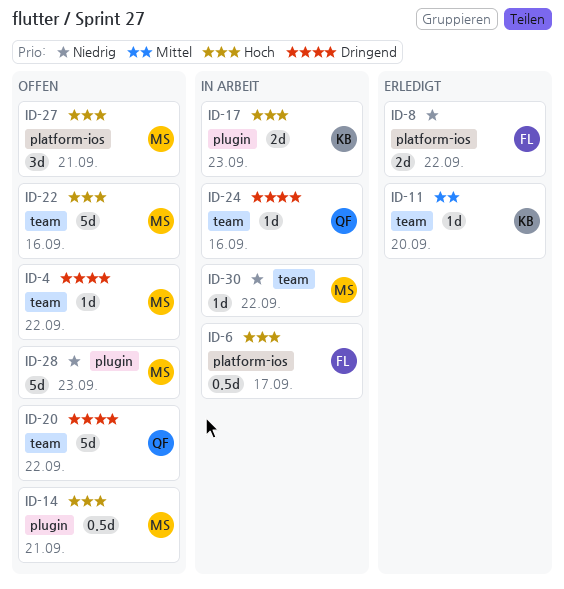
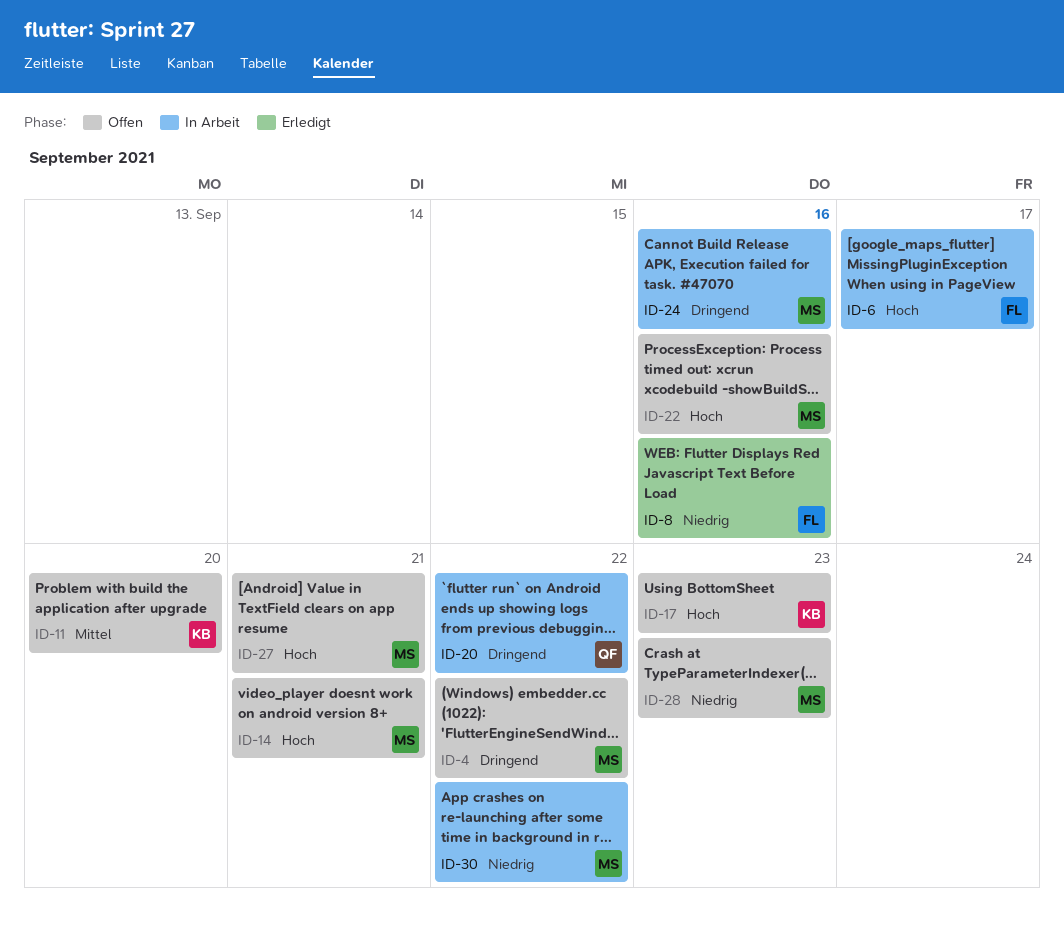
ID-8, due: Sep 22 -> Sep 16
ID-11, status: Erledigt -> Offen
ID-17, status: In Arbeit -> Offen
ID-20, status: Offen -> In Arbeit
ID-24, owner: QF -> MS

